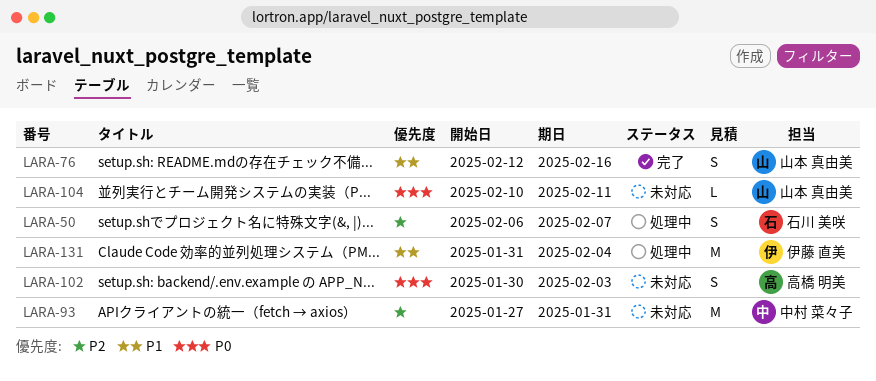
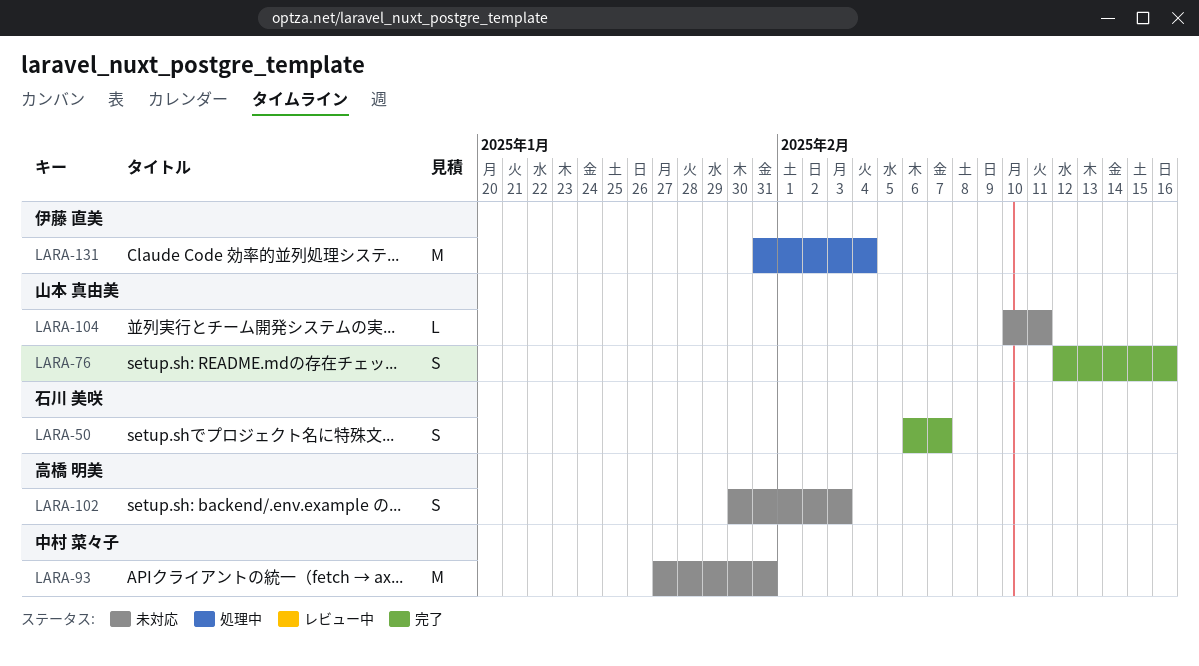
LARA-50, status: 処理中 -> 完了

